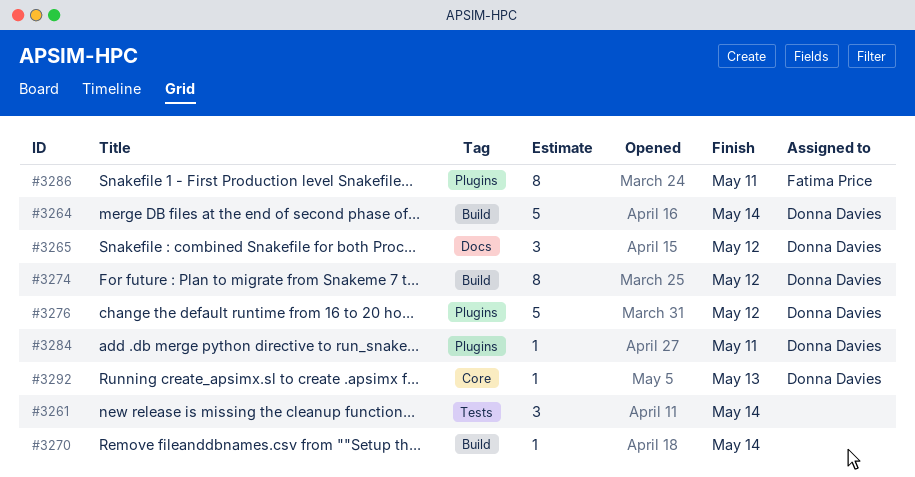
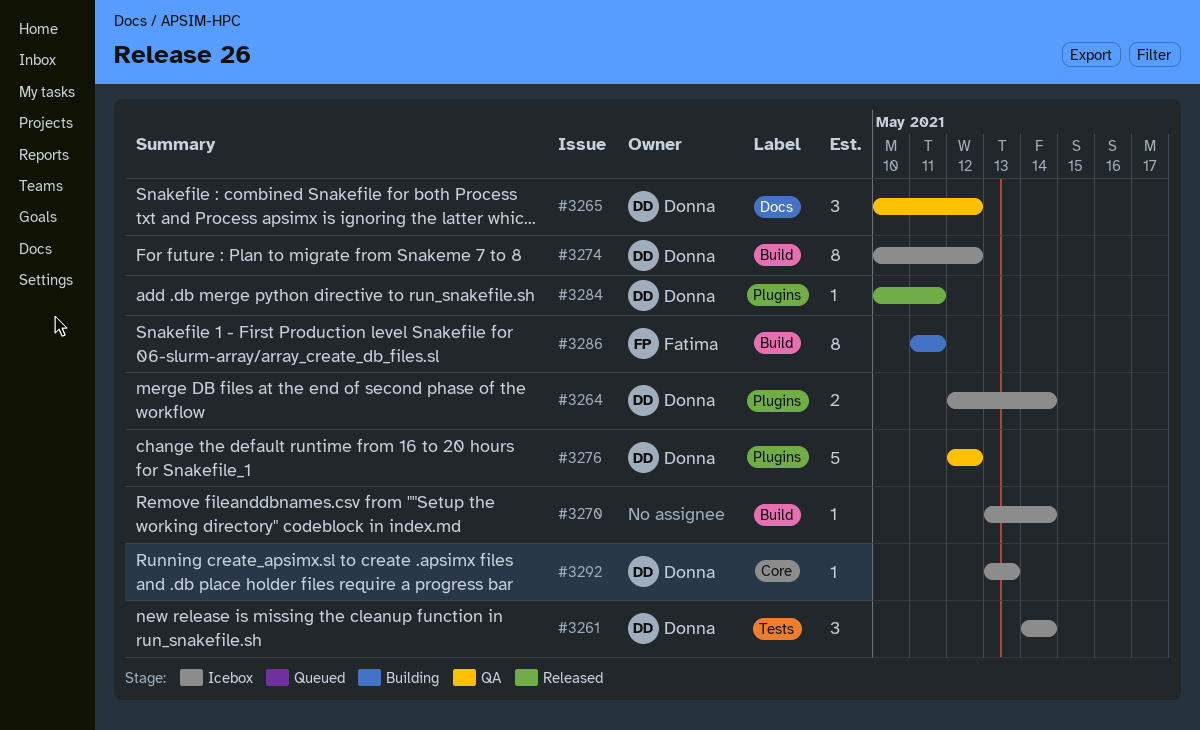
#3261, owner: none -> Donna Davies
#3264, label: Build -> Plugins
#3264, estimate: 5 -> 2
#3286, label: Plugins -> Build

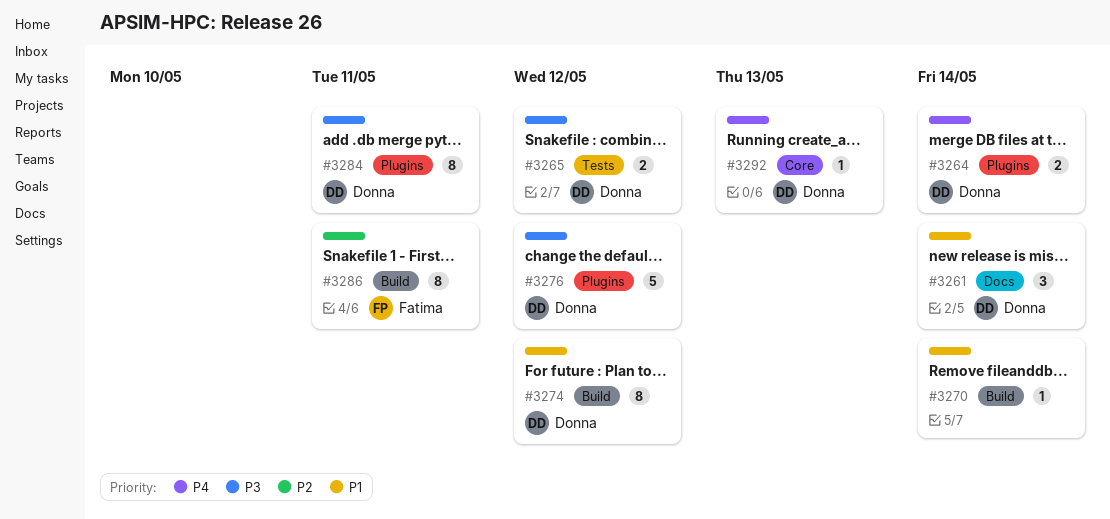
#3261, label: Tests -> Docs
#3265, label: Docs -> Tests
#3265, estimate: 3 -> 2
#3284, estimate: 1 -> 8

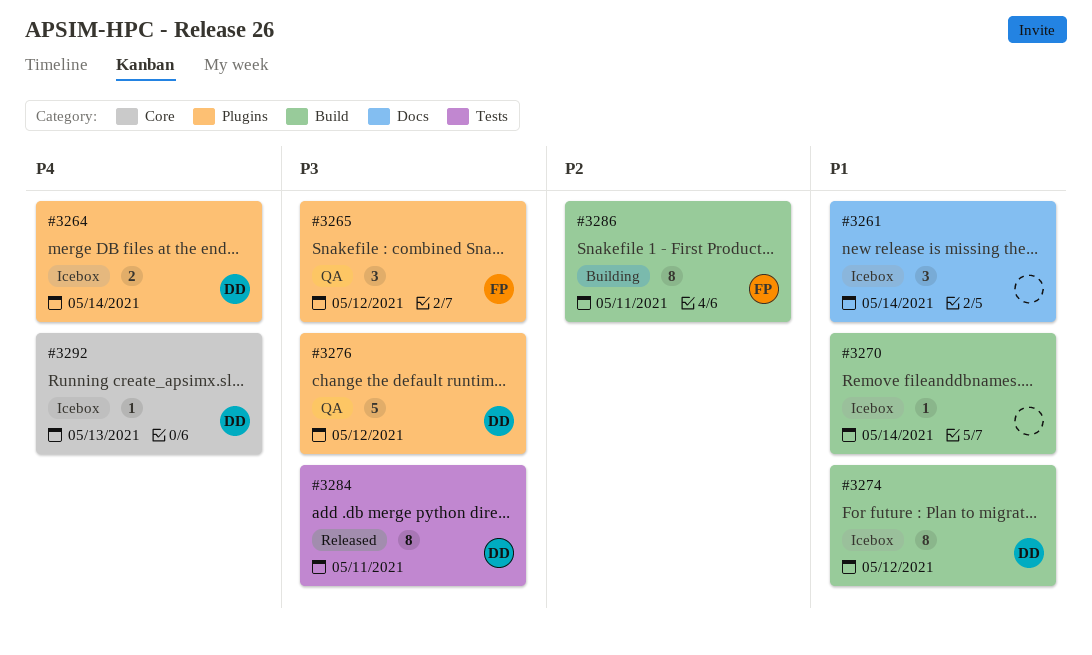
#3261, owner: Donna -> none
#3265, owner: Donna -> Fatima
#3265, label: Tests -> Plugins
#3265, estimate: 2 -> 3
#3284, label: Plugins -> Tests

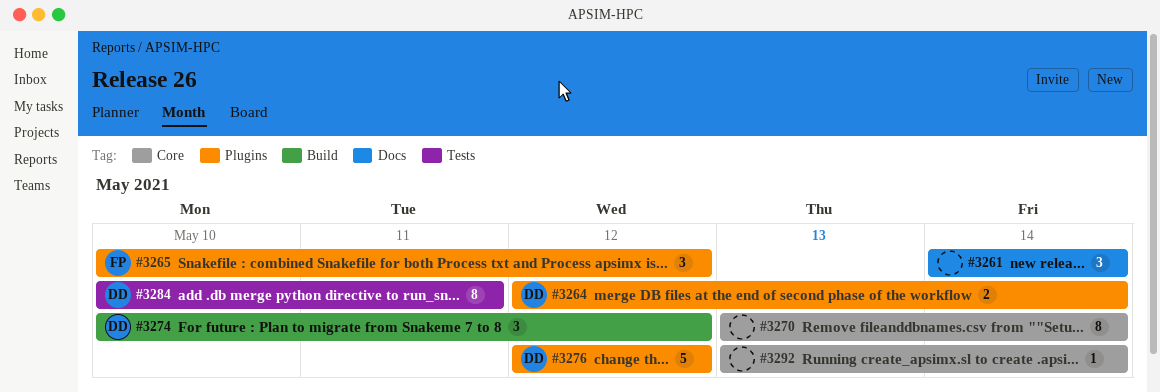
#3270, label: Build -> Core
#3270, estimate: 1 -> 8
#3274, estimate: 8 -> 3
#3286: present -> none
#3292, owner: DD -> none
#3292, due: May 13 -> May 14

